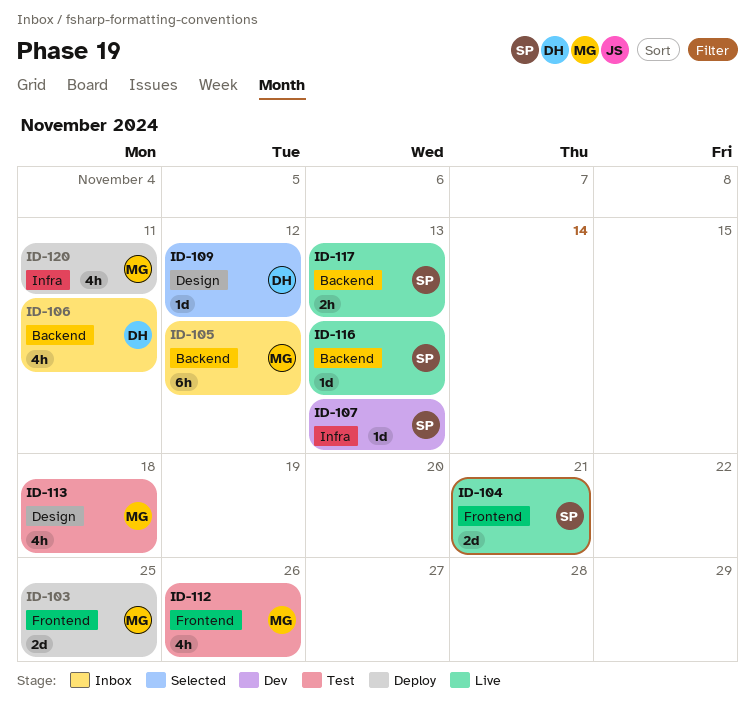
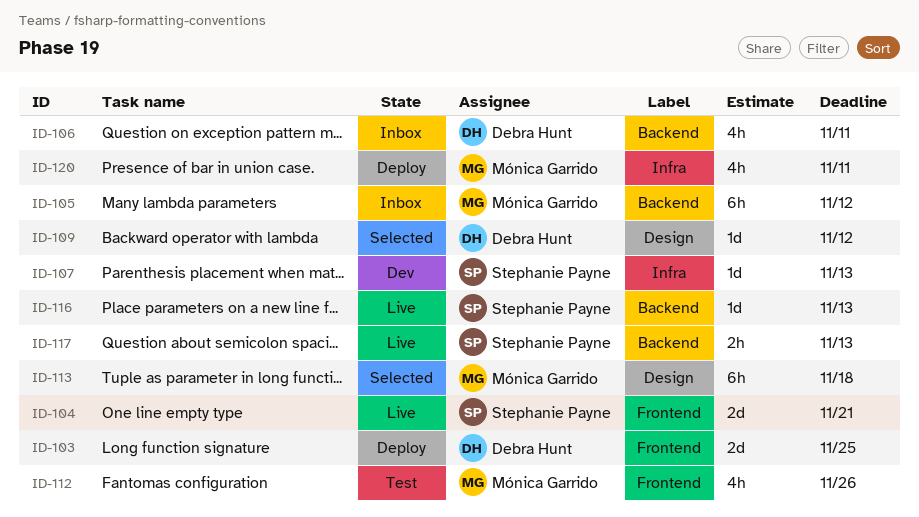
ID-103, owner: Mónica Garrido -> Debra Hunt
ID-113, status: Test -> Selected
ID-113, estimate: 4h -> 6h

